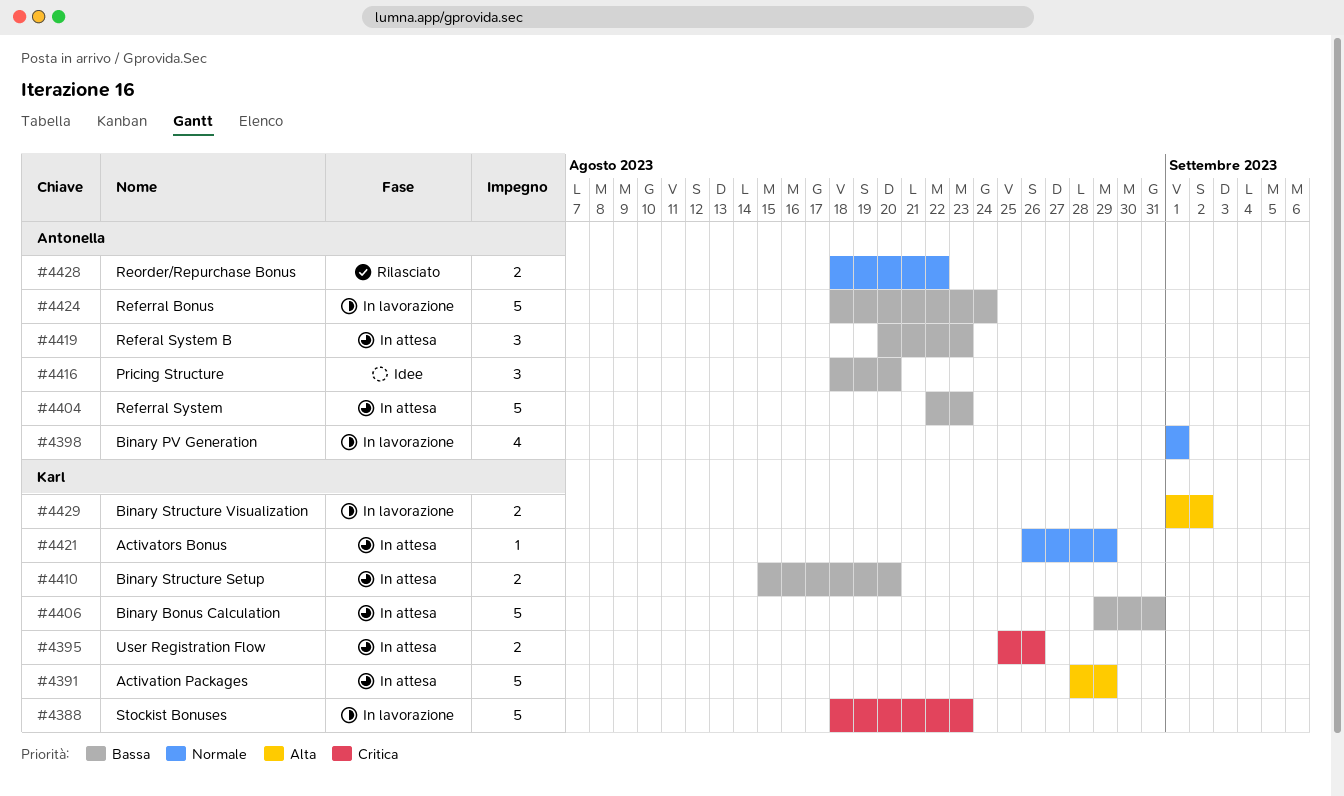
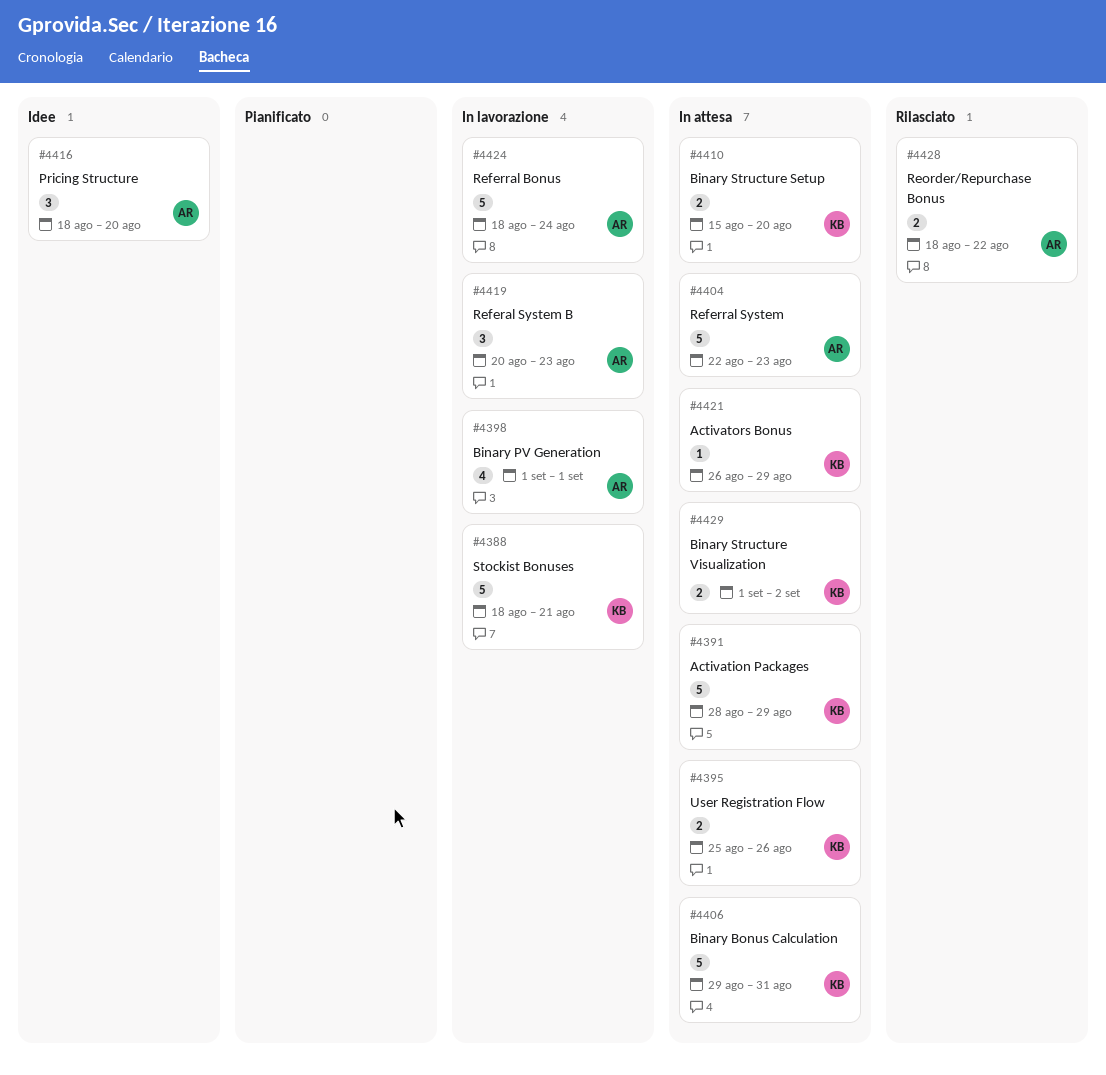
#4388, due: Aug 23 -> Aug 21
#4419, status: In attesa -> In lavorazione
#4429, status: In lavorazione -> In attesa

